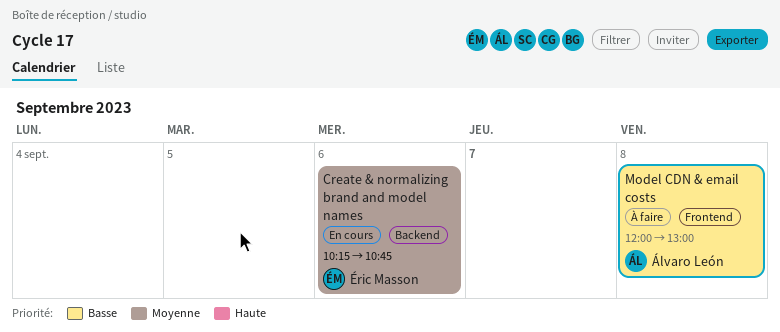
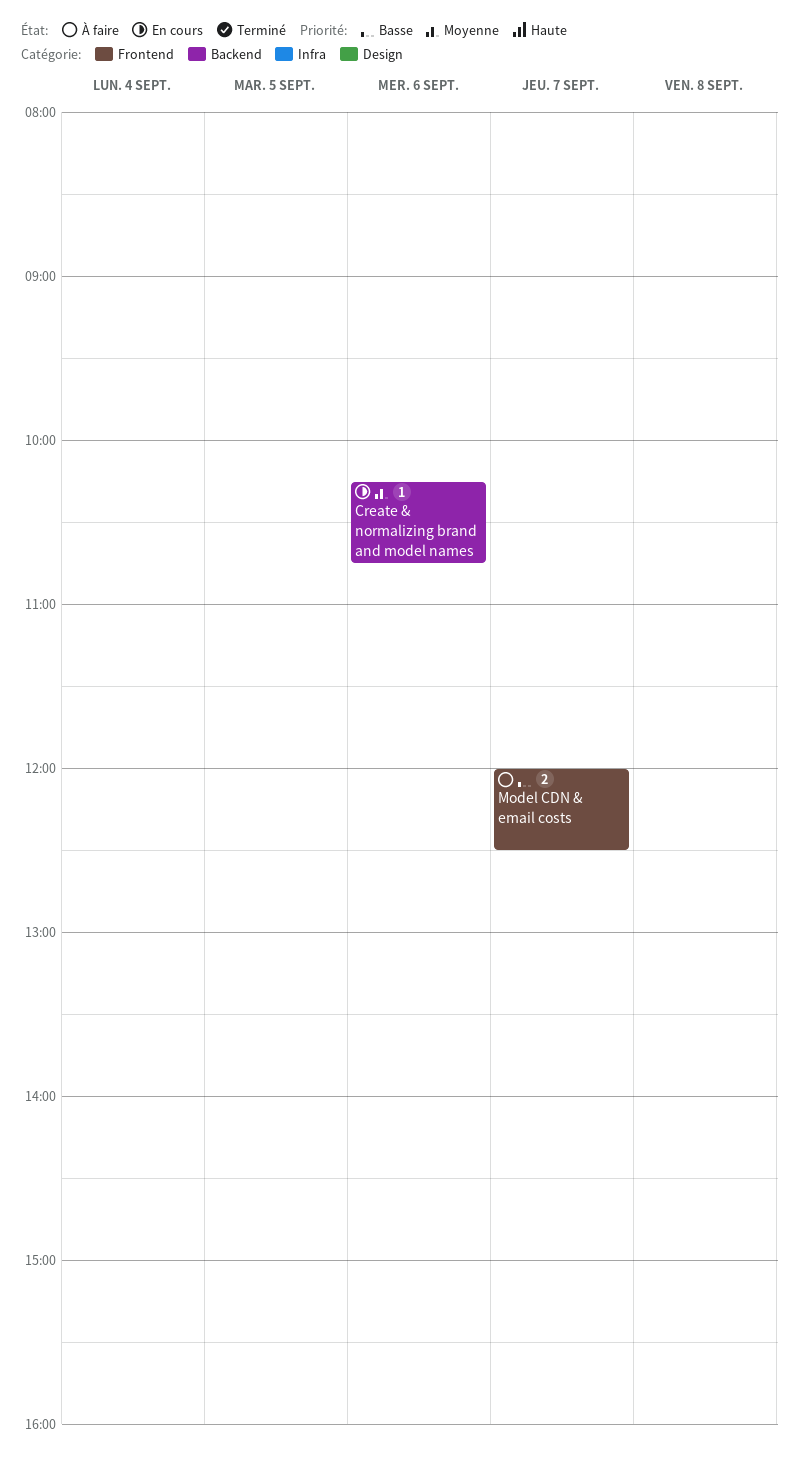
Model CDN & email costs, day: Sep 8 -> Sep 7
Model CDN & email costs, ends: 13:00 -> 12:30

